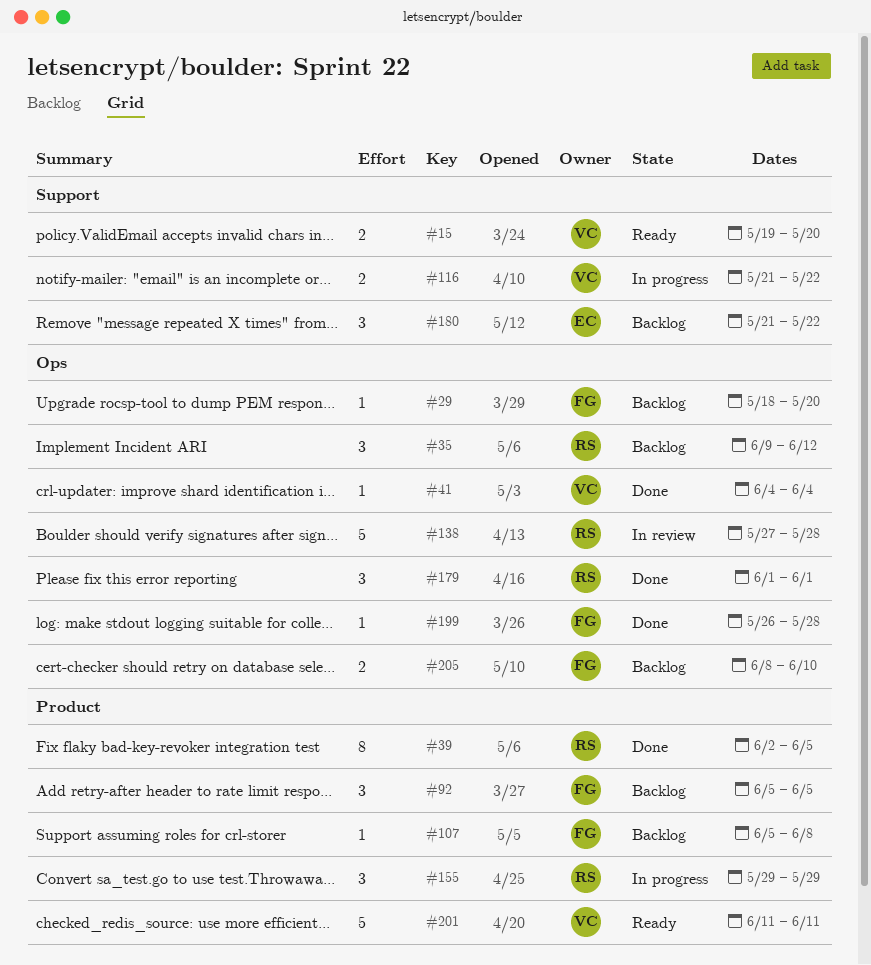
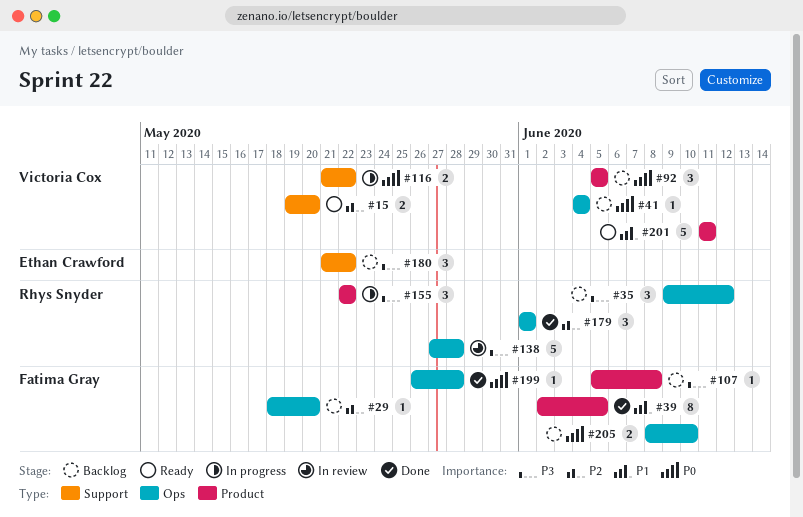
#39, owner: Rhys Snyder -> Fatima Gray
#41, status: Done -> Backlog
#92, owner: Fatima Gray -> Victoria Cox
#155, start: May 29 -> May 22
#155, due: May 29 -> May 22

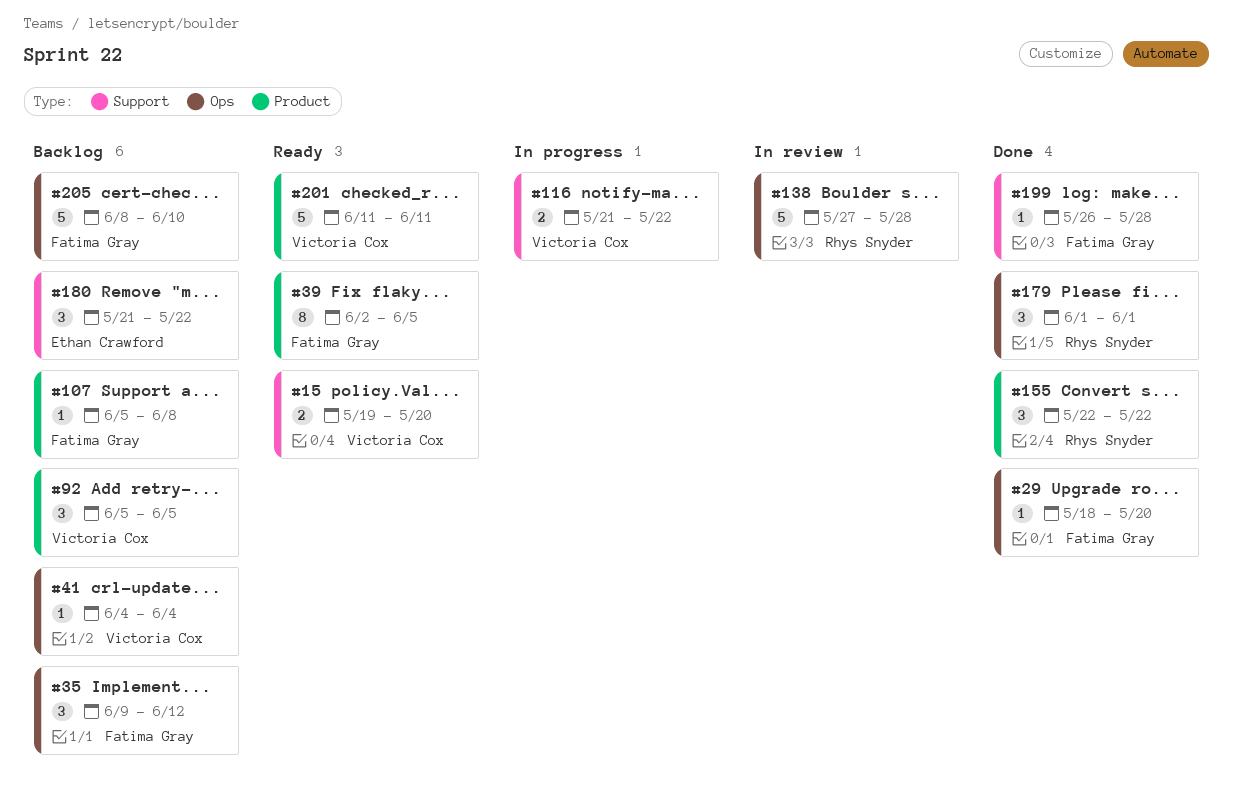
#29, status: Backlog -> Done
#35, owner: Rhys Snyder -> Fatima Gray
#39, status: Done -> Ready
#155, status: In progress -> Done
#199, label: Ops -> Support
#205, estimate: 2 -> 5

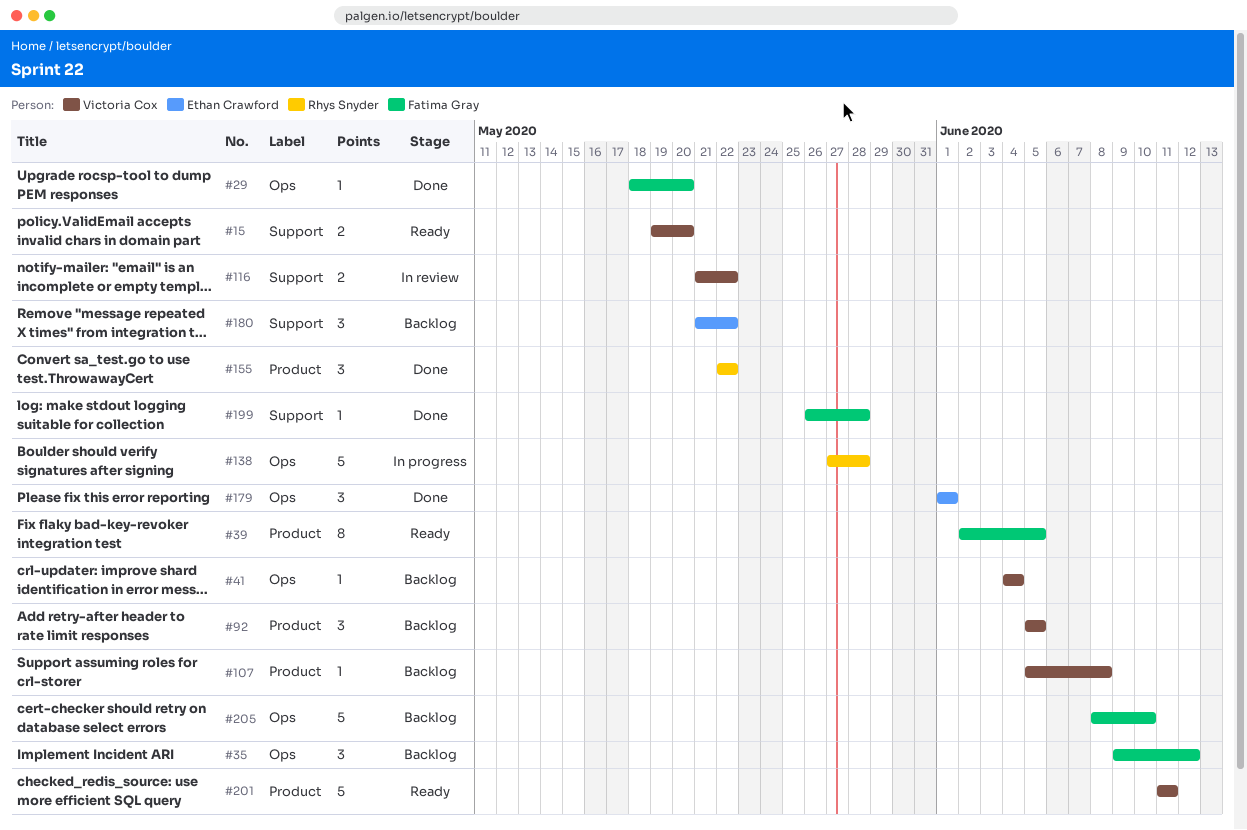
#107, owner: Fatima Gray -> Victoria Cox
#116, status: In progress -> In review
#138, status: In review -> In progress
#179, owner: Rhys Snyder -> Ethan Crawford

